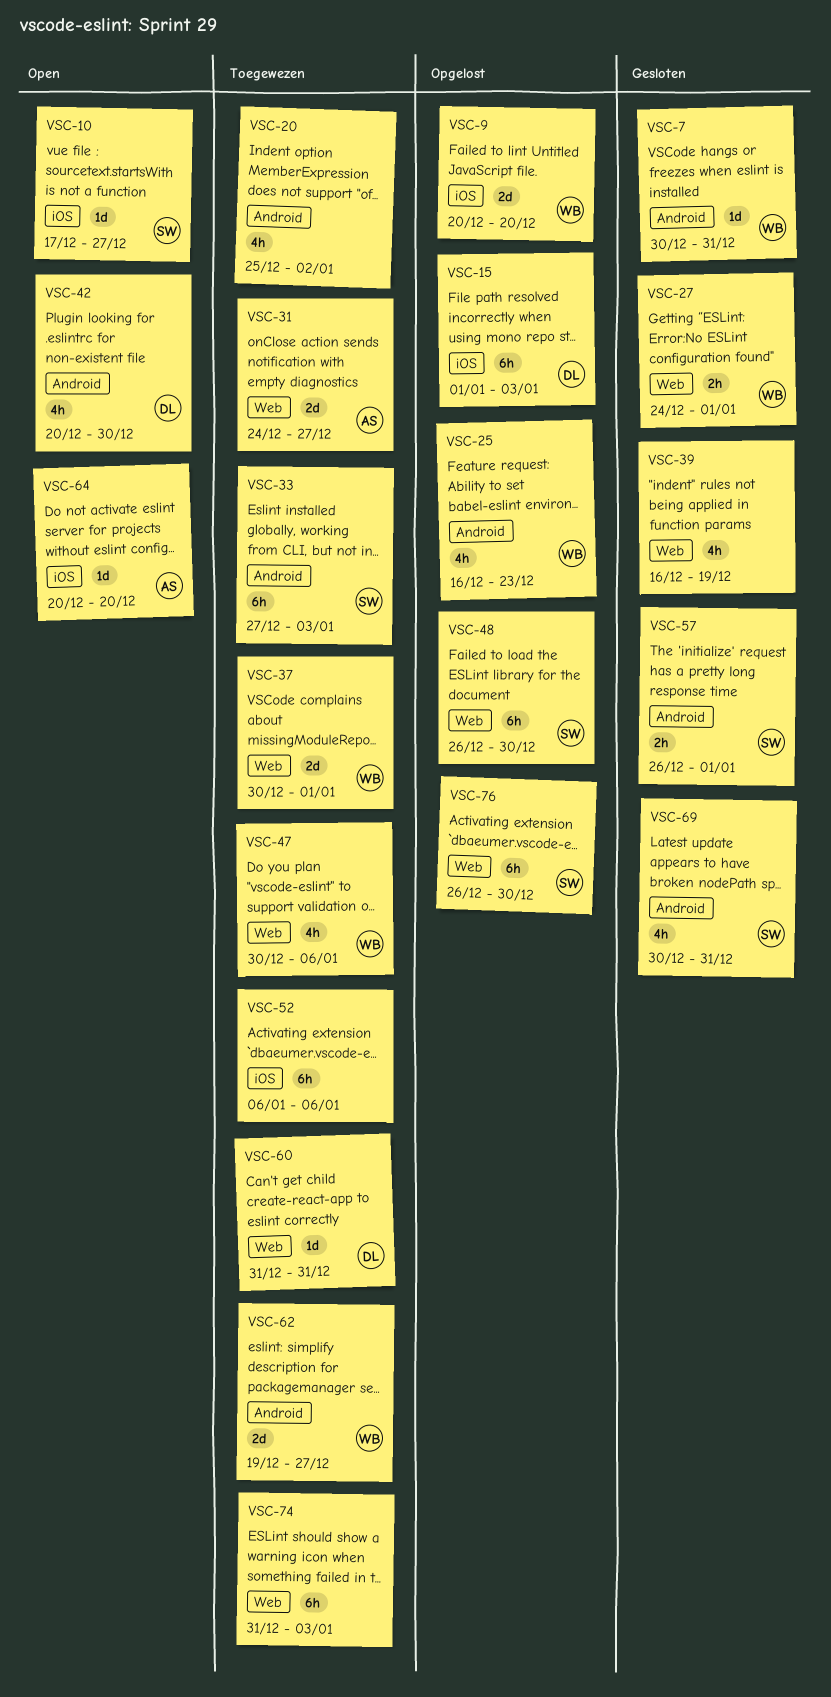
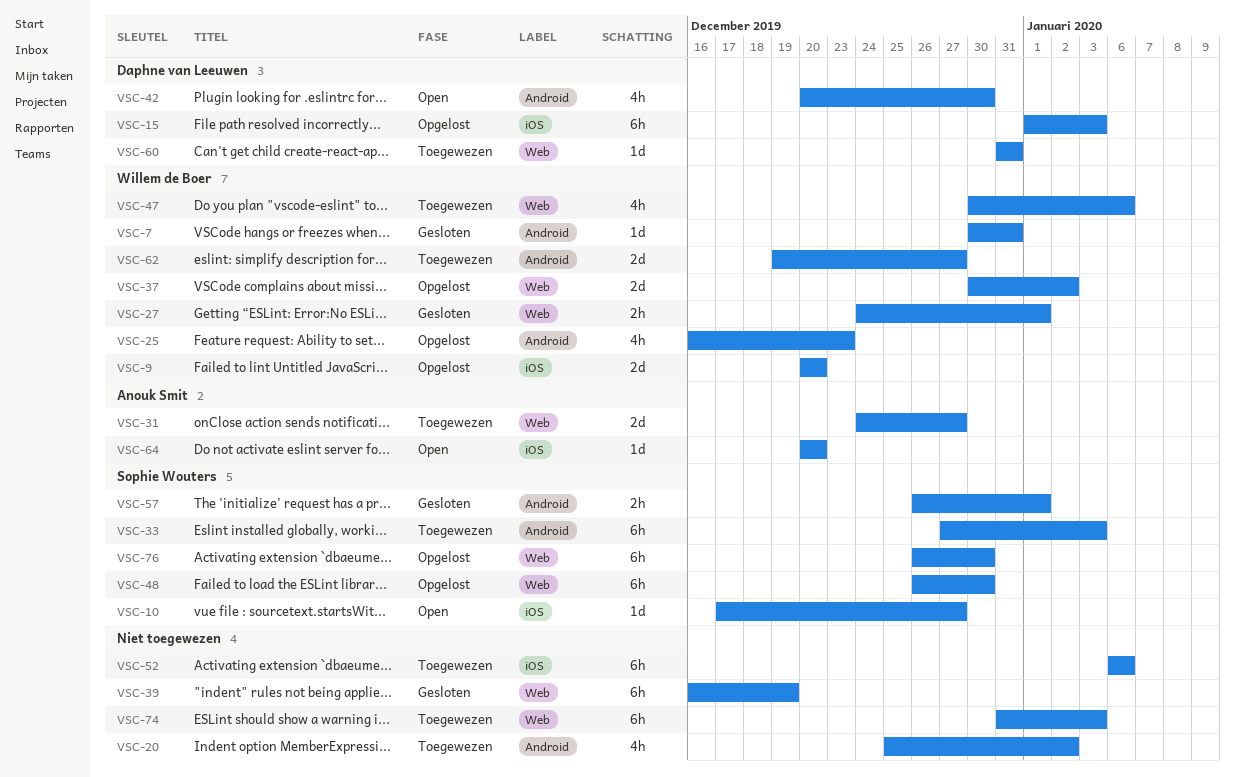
VSC-37, status: Toegewezen -> Opgelost
VSC-37, due: Jan 1 -> Jan 2
VSC-39, estimate: 4h -> 6h
VSC-69: present -> none

